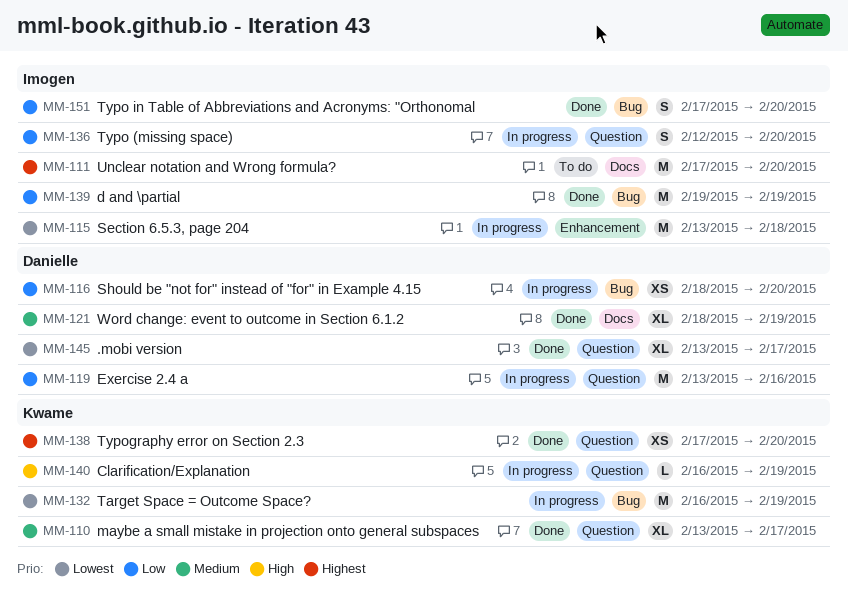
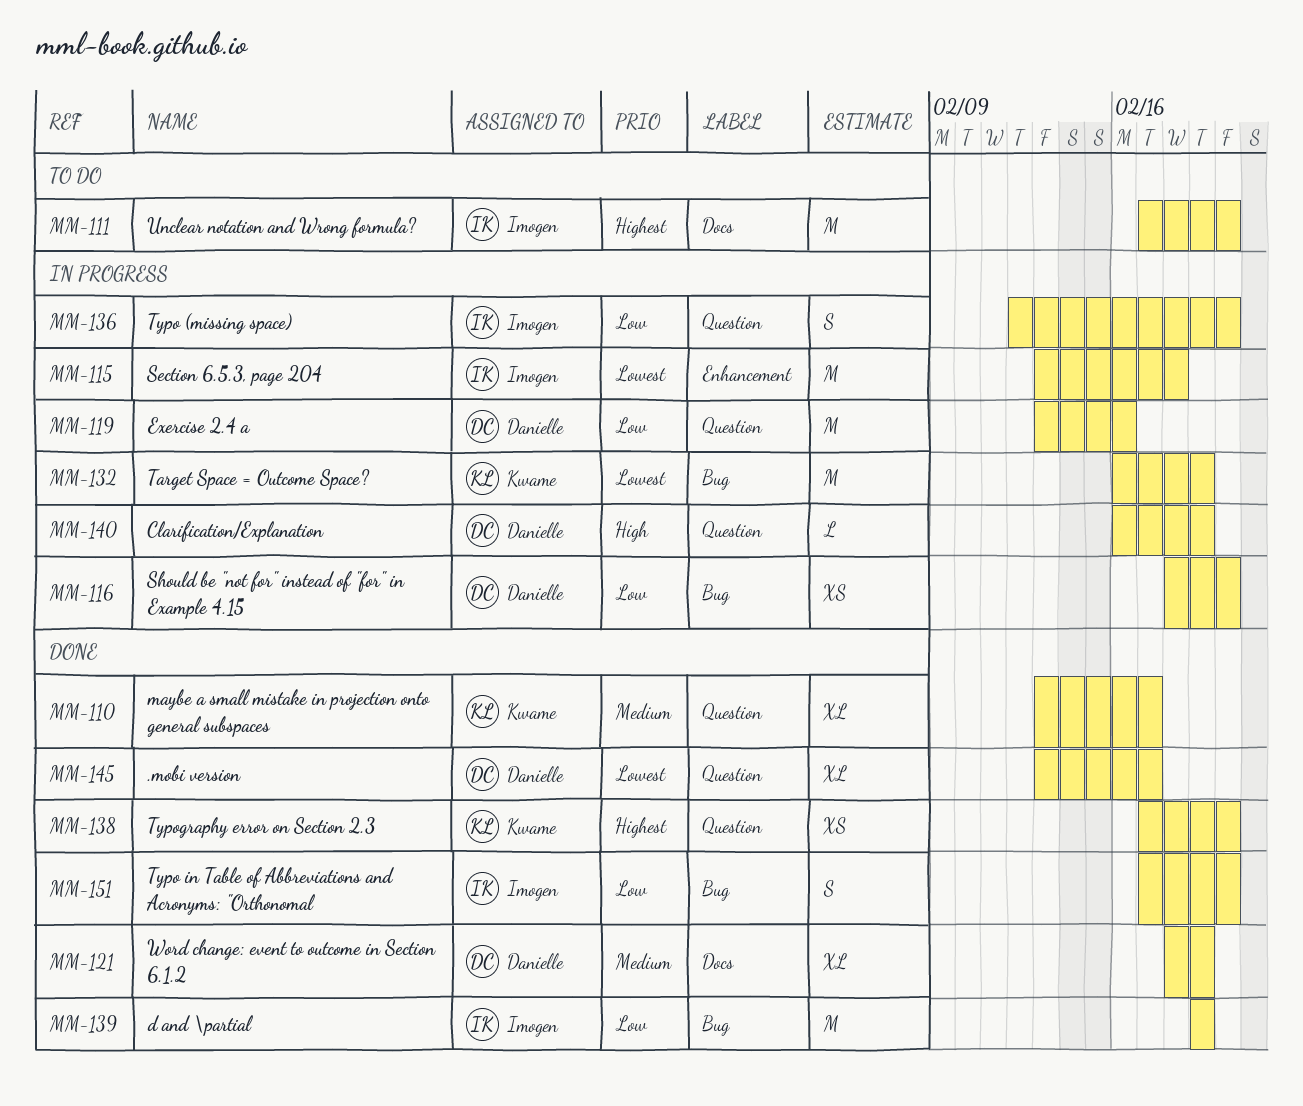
MM-140, owner: Kwame -> Danielle

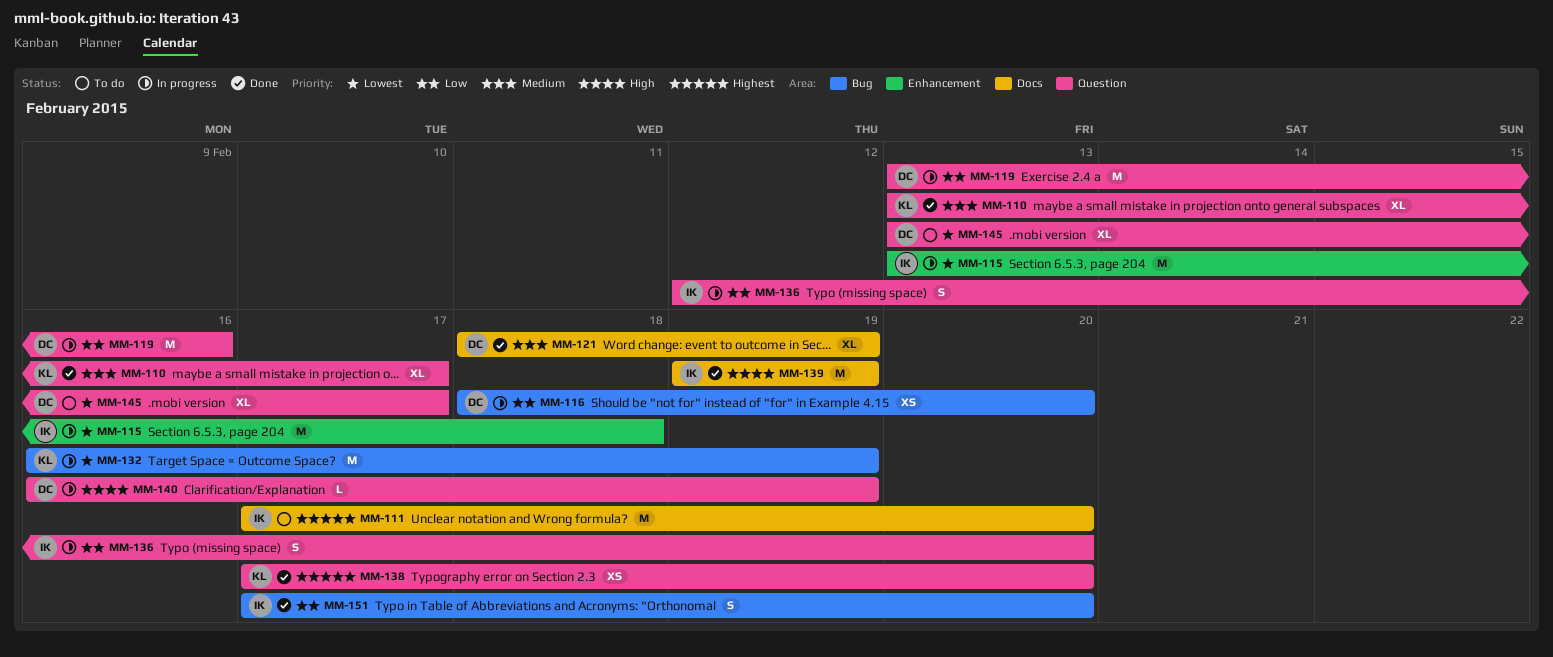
MM-139, priority: Low -> High
MM-139, label: Bug -> Docs
MM-145, status: Done -> To do

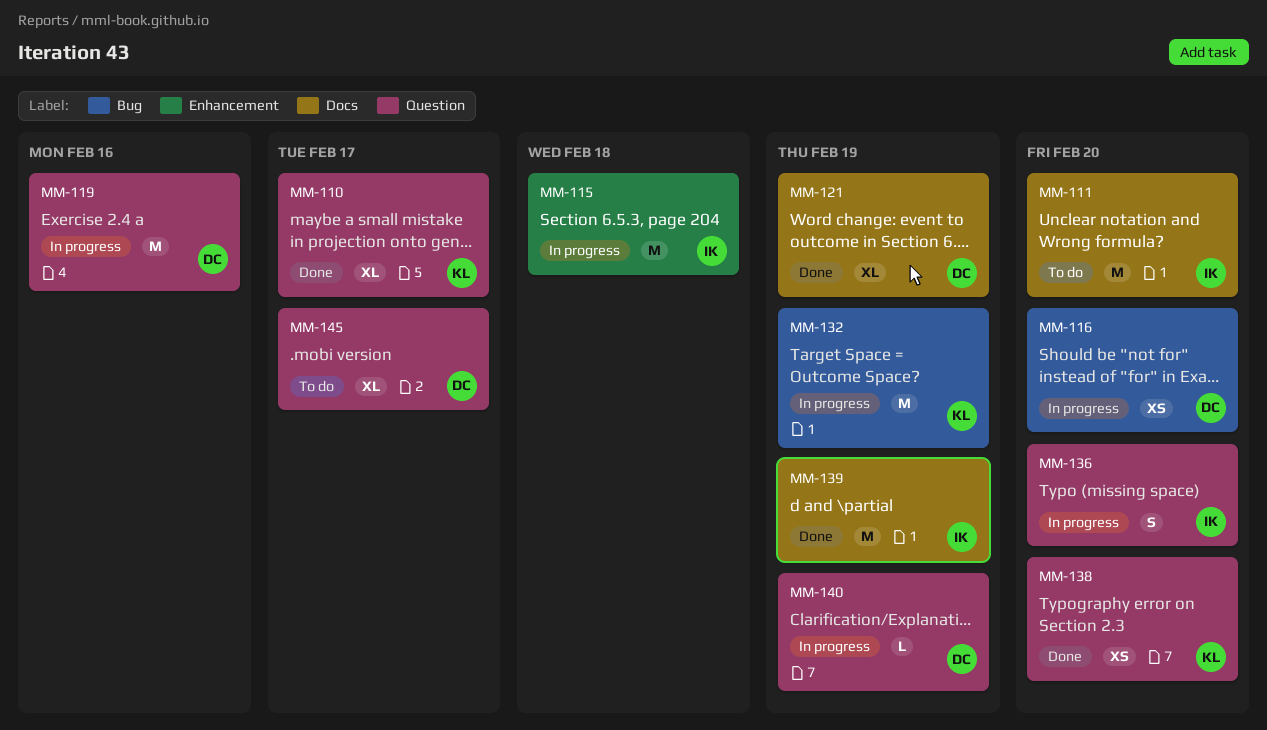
MM-151: present -> none

